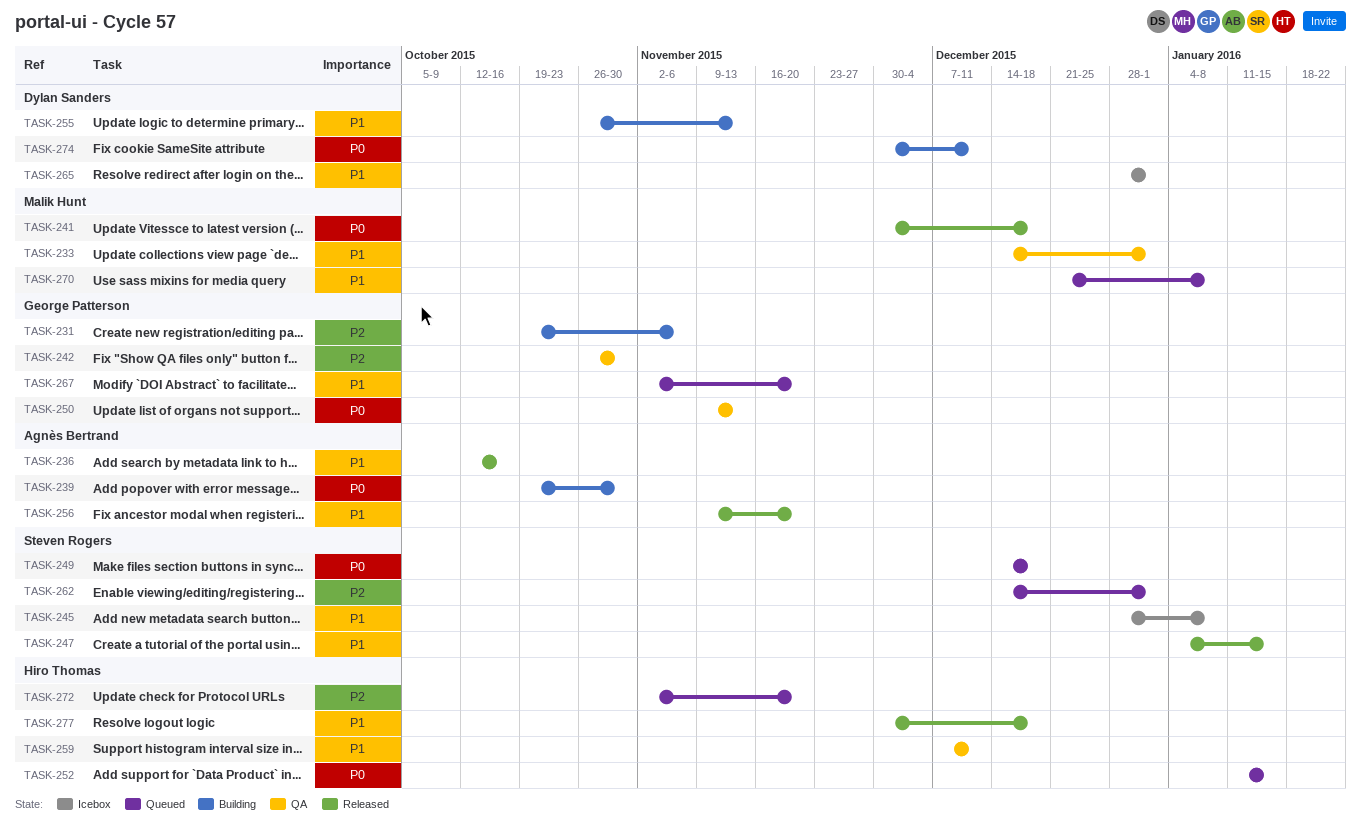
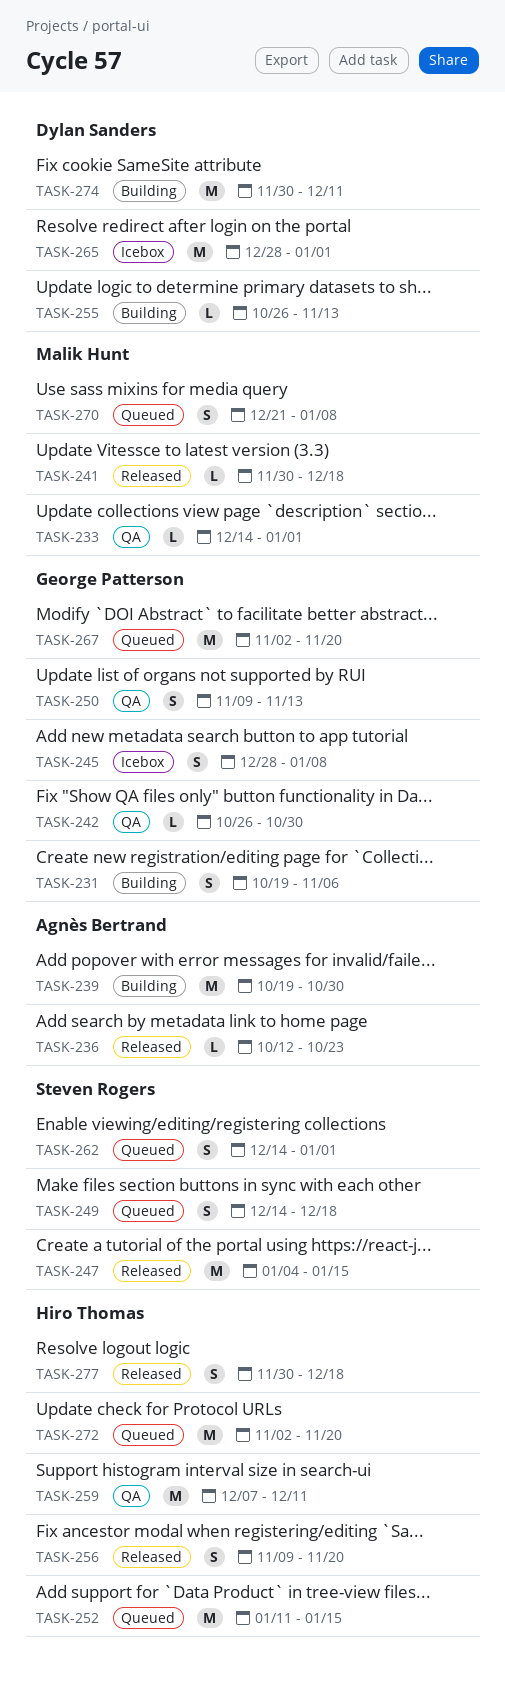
TASK-236, due: Oct 16 -> Oct 23
TASK-245, owner: Steven Rogers -> George Patterson
TASK-256, owner: Agnès Bertrand -> Hiro Thomas

